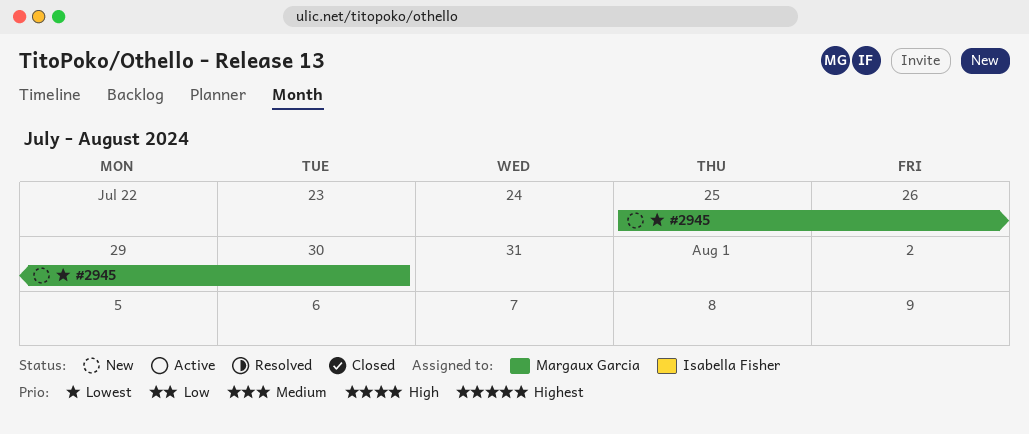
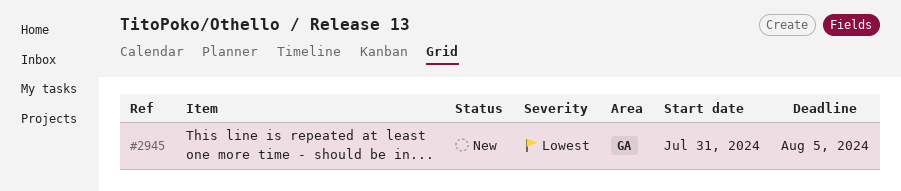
#2945, start: Jul 25 -> Jul 31
#2945, due: Jul 30 -> Aug 5

